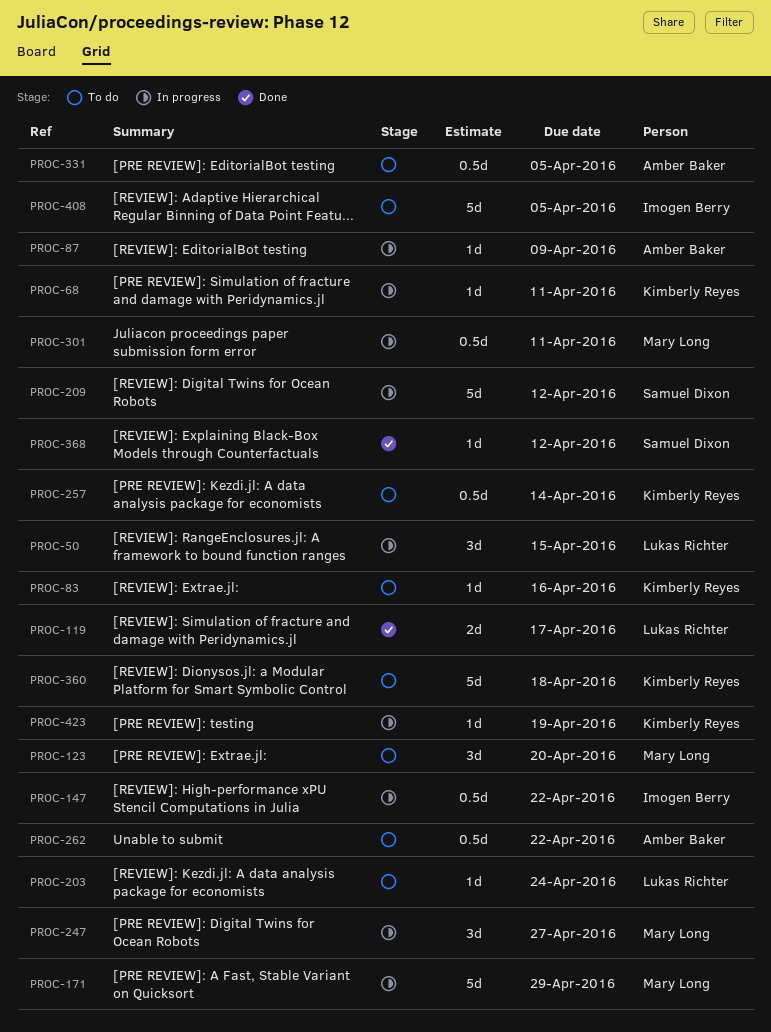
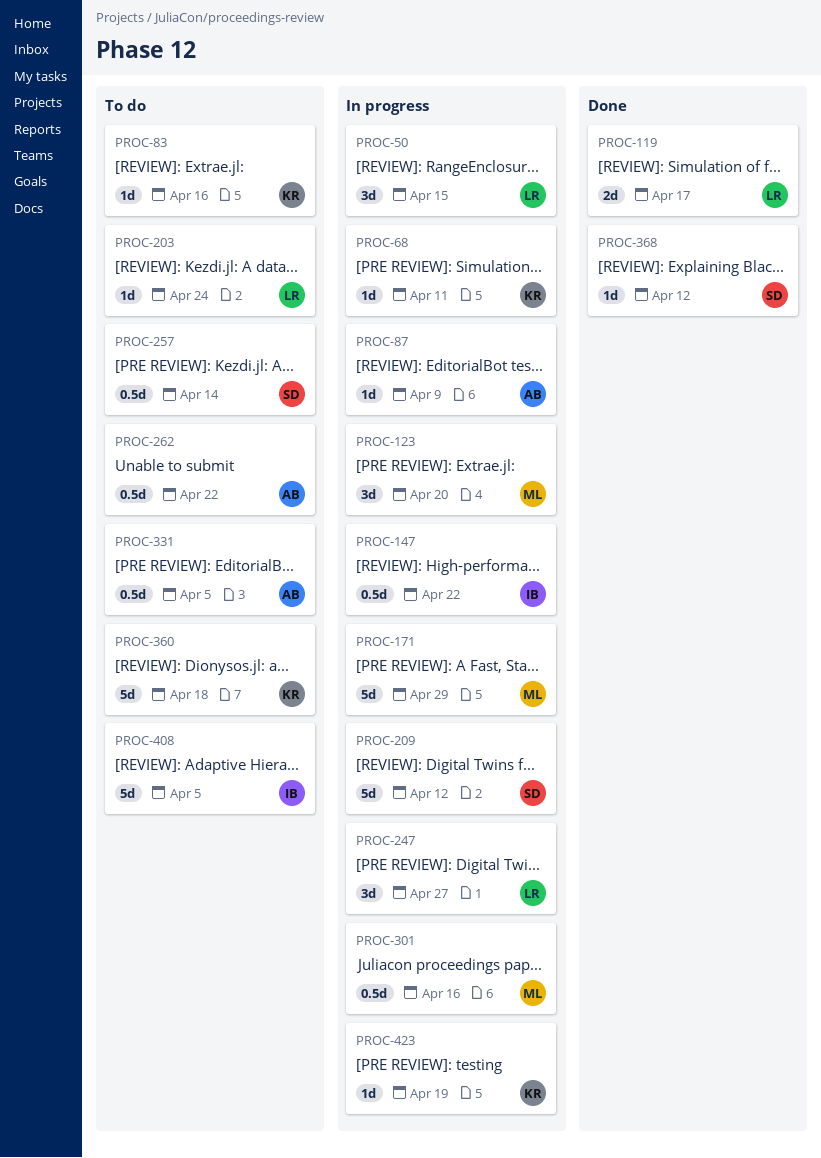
PROC-123, status: To do -> In progress
PROC-247, owner: Mary Long -> Lukas Richter
PROC-257, owner: Kimberly Reyes -> Samuel Dixon
PROC-301, due: Apr 11 -> Apr 16

